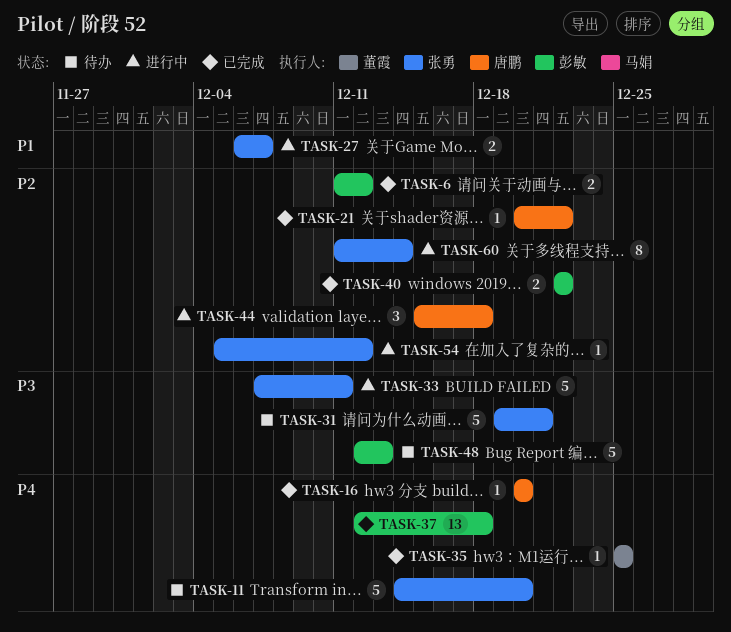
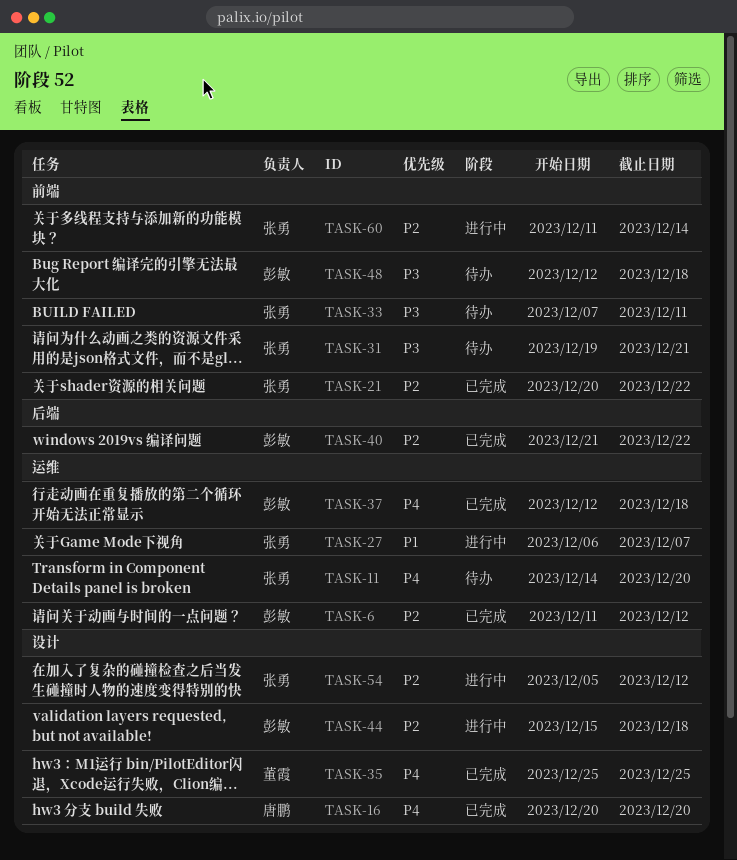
TASK-21, owner: 唐鹏 -> 张勇
TASK-33, status: 进行中 -> 待办
TASK-40, start: Dec 22 -> Dec 21
TASK-44, owner: 唐鹏 -> 彭敏
TASK-48, due: Dec 13 -> Dec 18

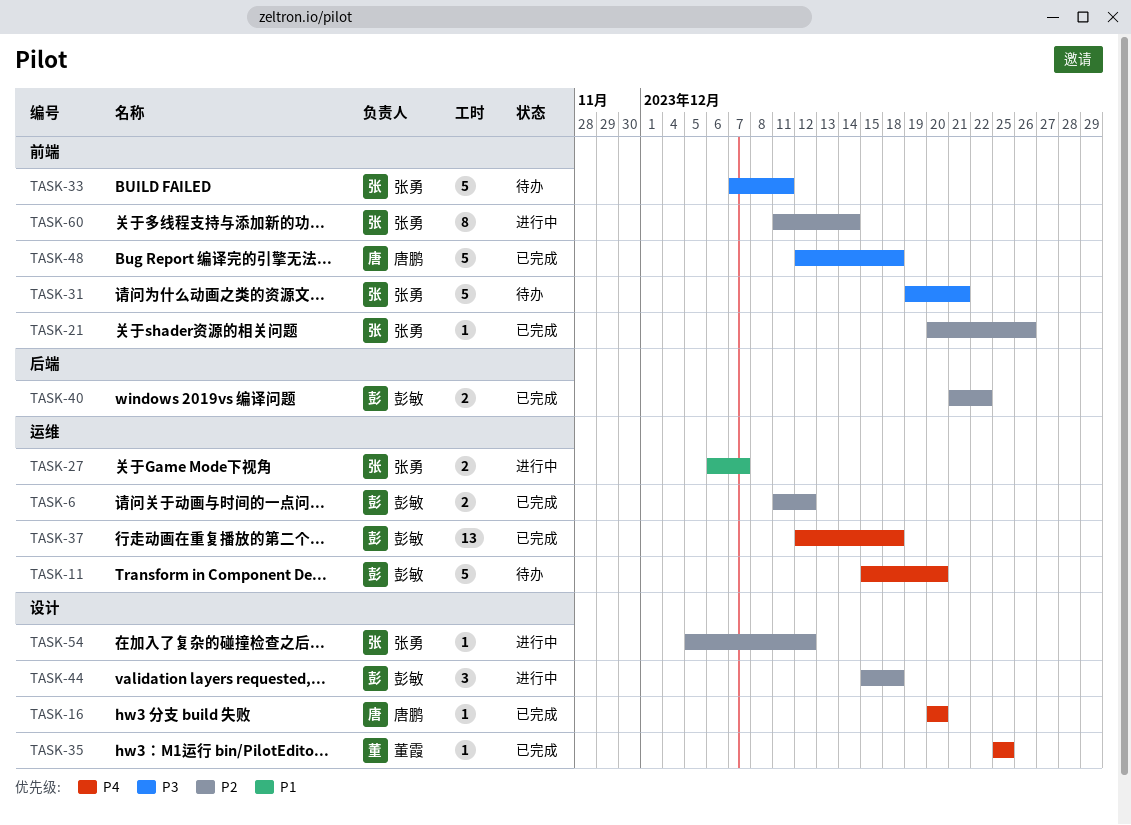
TASK-11, owner: 张勇 -> 彭敏
TASK-11, start: Dec 14 -> Dec 15
TASK-21, due: Dec 22 -> Dec 26
TASK-48, status: 待办 -> 已完成
TASK-48, owner: 彭敏 -> 唐鹏

